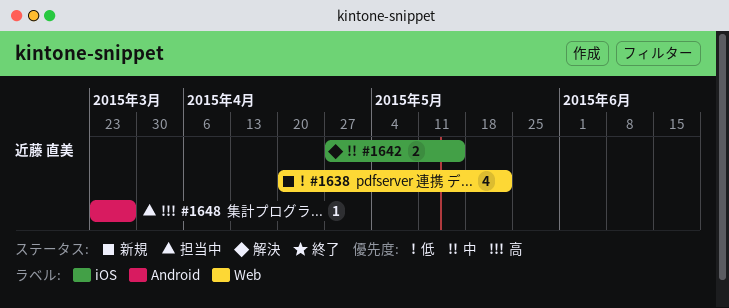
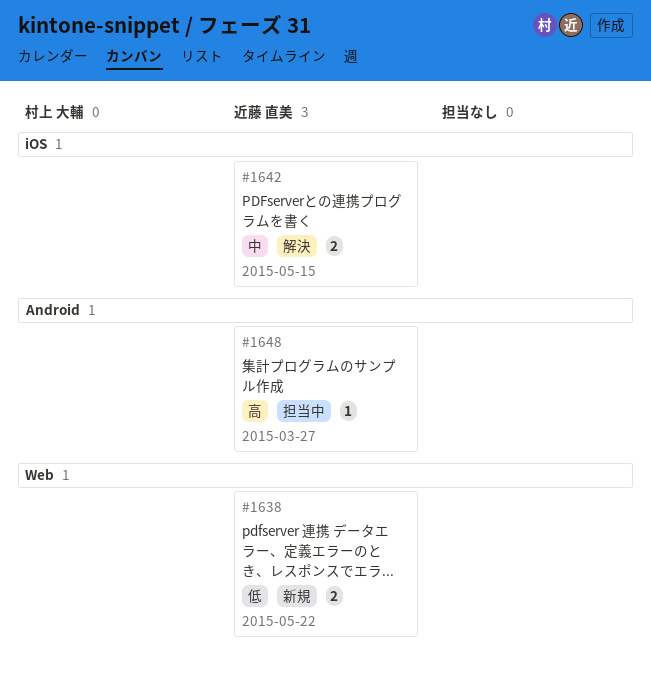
#1638, estimate: 4 -> 2

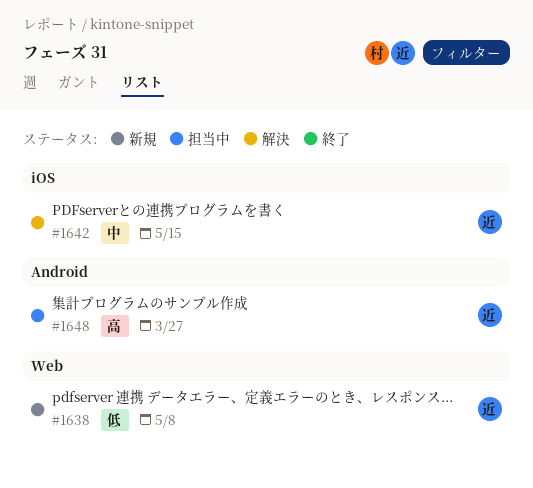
#1638, due: May 22 -> May 8

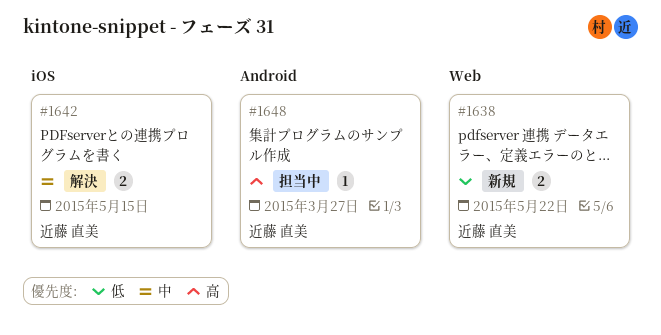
#1638, due: May 8 -> May 22

